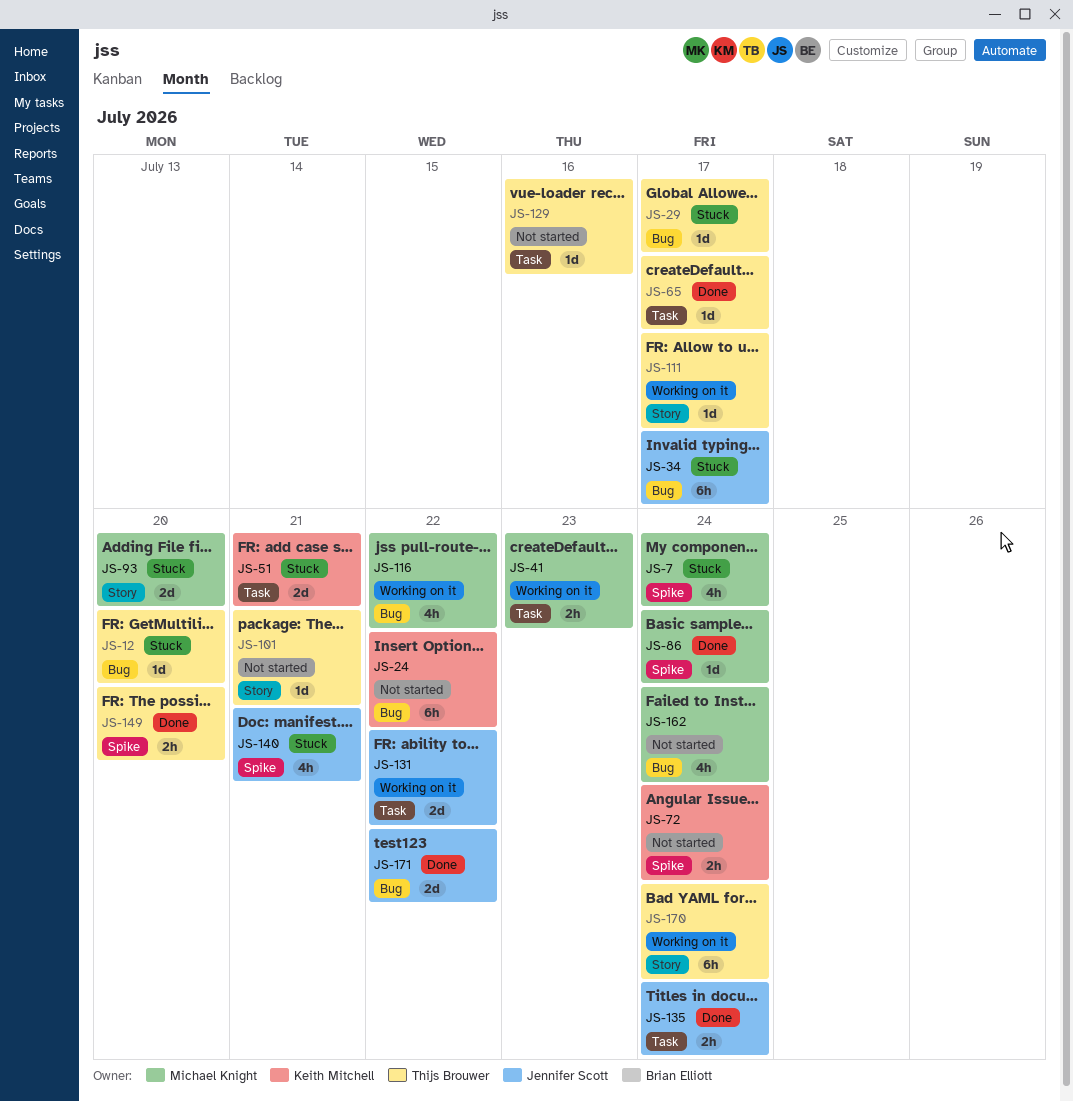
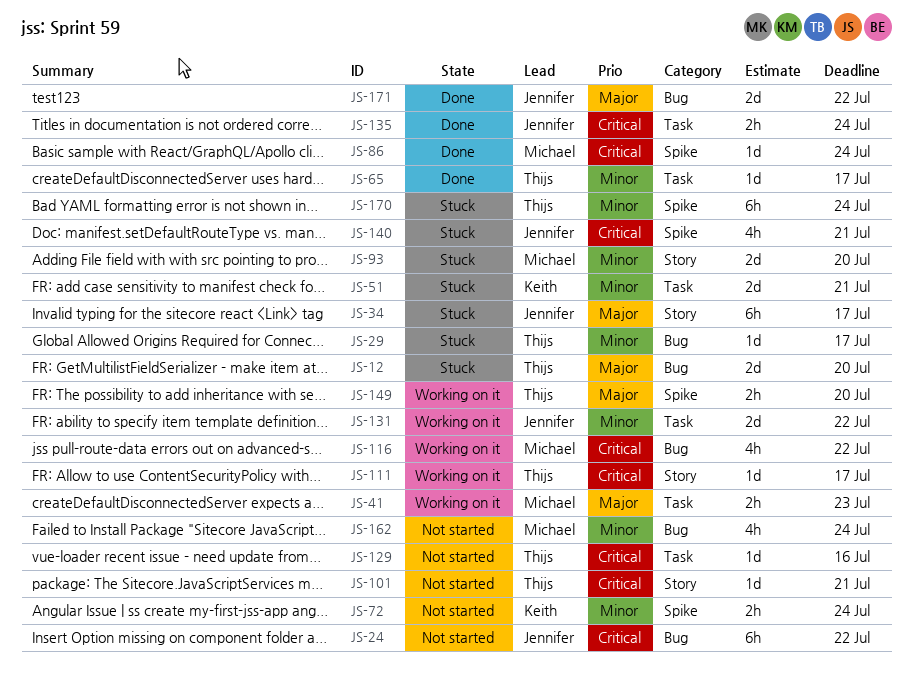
JS-7: present -> none
JS-12, estimate: 1d -> 2d
JS-24, owner: Keith Mitchell -> Jennifer Scott
JS-34, label: Bug -> Story
JS-149, status: Done -> Working on it
JS-170, status: Working on it -> Stuck
JS-170, label: Story -> Spike

